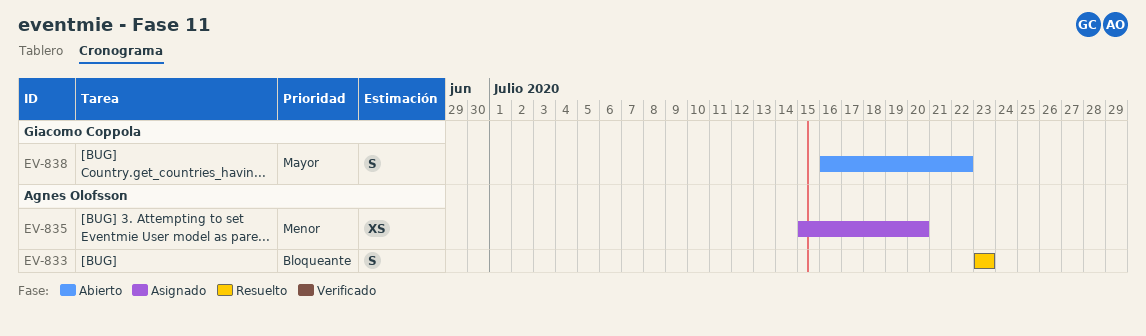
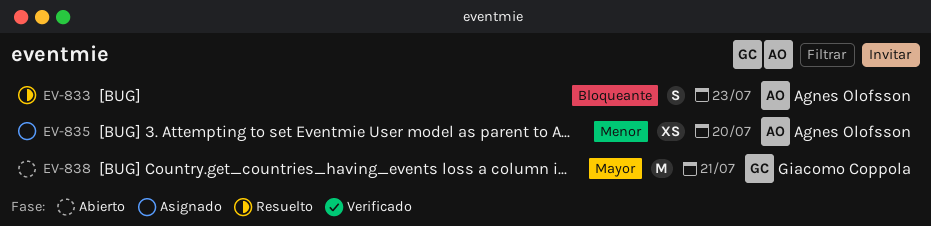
EV-838, estimate: S -> M
EV-838, due: Jul 22 -> Jul 21

